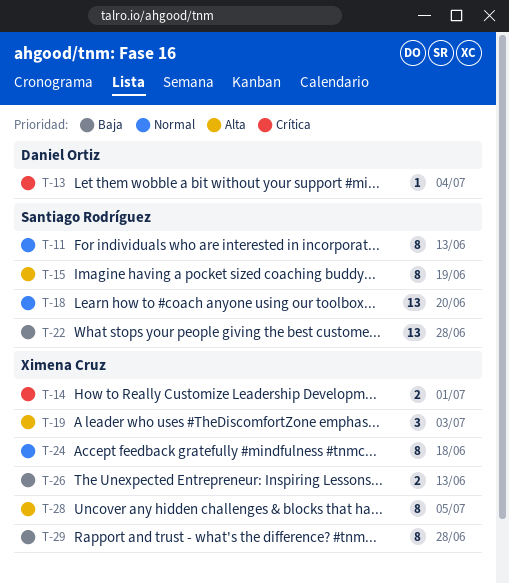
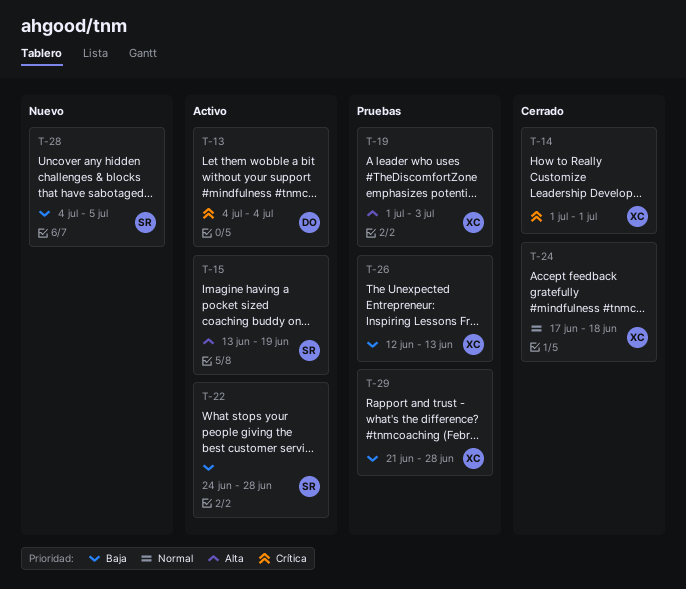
T-11: present -> none
T-18: present -> none
T-28, owner: Ximena Cruz -> Santiago Rodríguez
T-28, priority: Alta -> Baja

